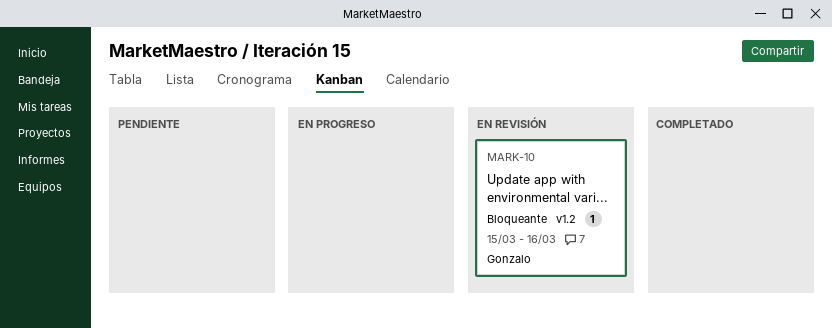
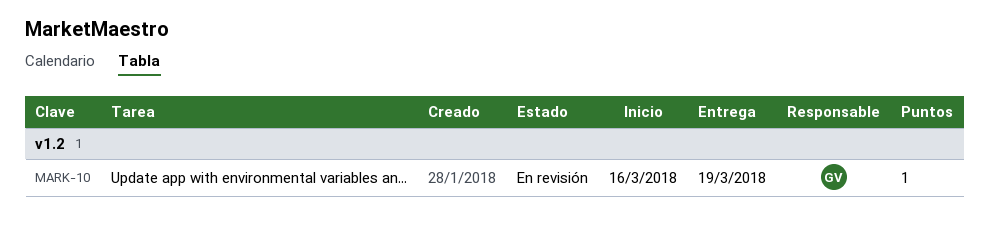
MARK-10, start: Mar 15 -> Mar 16
MARK-10, due: Mar 16 -> Mar 19

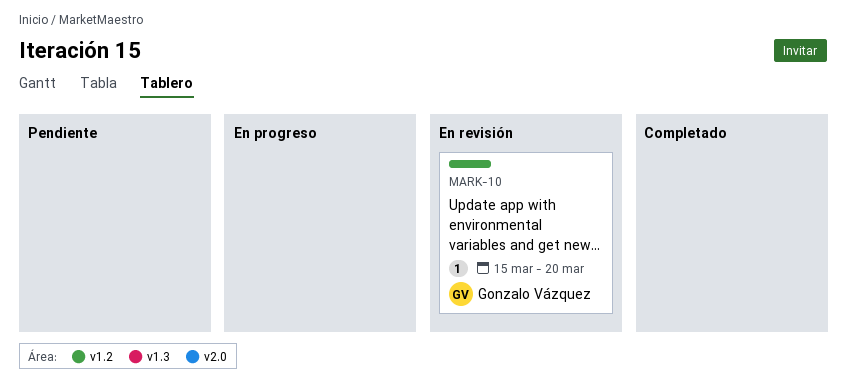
MARK-10, start: Mar 16 -> Mar 15
MARK-10, due: Mar 19 -> Mar 20

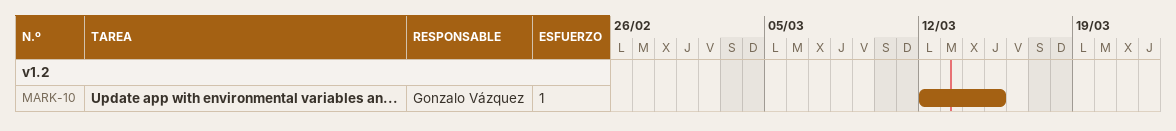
MARK-10, start: Mar 15 -> Mar 12
MARK-10, due: Mar 20 -> Mar 15

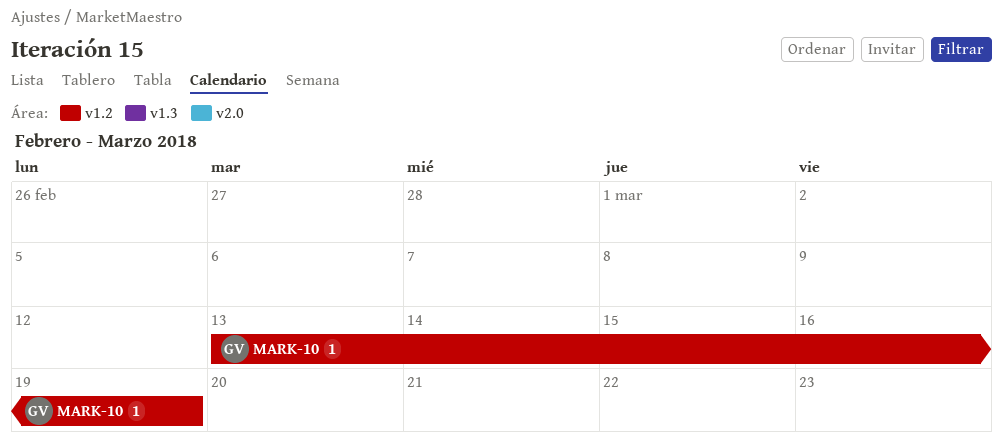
MARK-10, start: Mar 12 -> Mar 13
MARK-10, due: Mar 15 -> Mar 19

